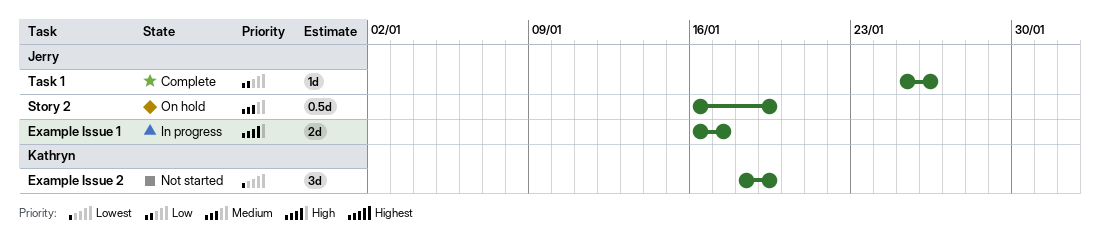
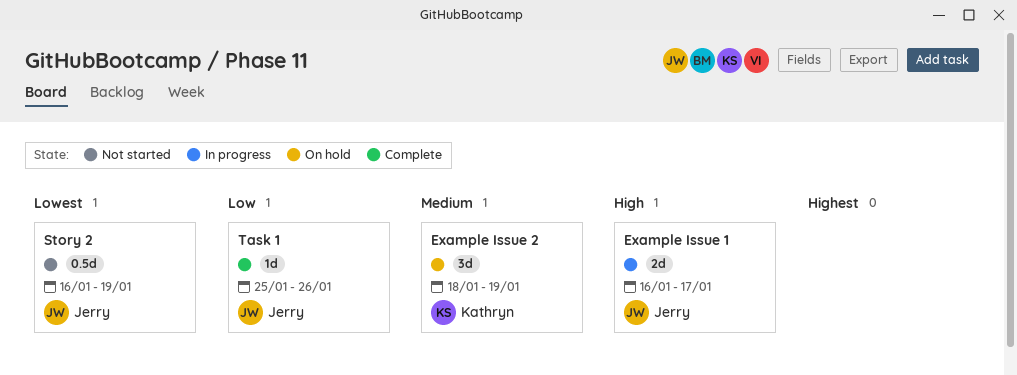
Example Issue 2, status: Not started -> On hold
Example Issue 2, priority: Lowest -> Medium
Story 2, status: On hold -> Not started
Story 2, priority: Medium -> Lowest

